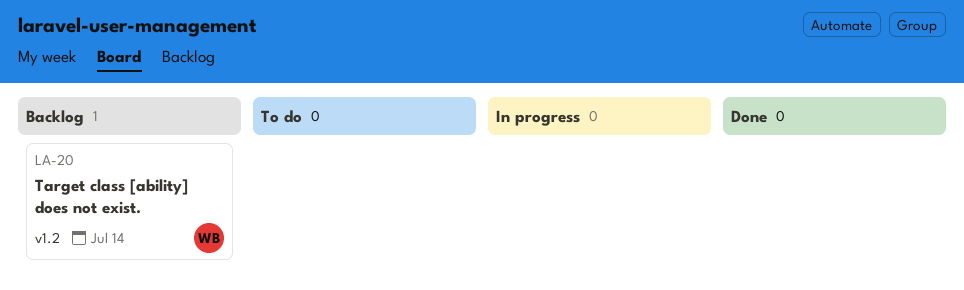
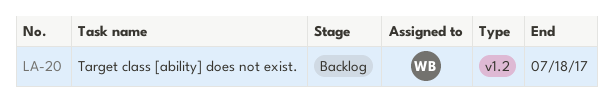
LA-20, due: Jul 14 -> Jul 18

